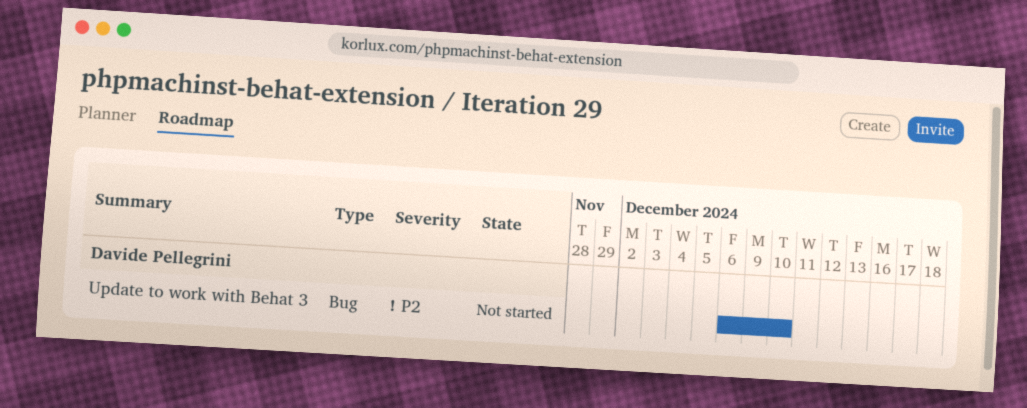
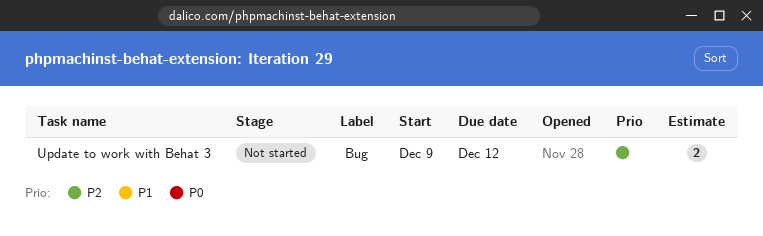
Update to work with Behat 3, start: Dec 6 -> Dec 9
Update to work with Behat 3, due: Dec 10 -> Dec 12

